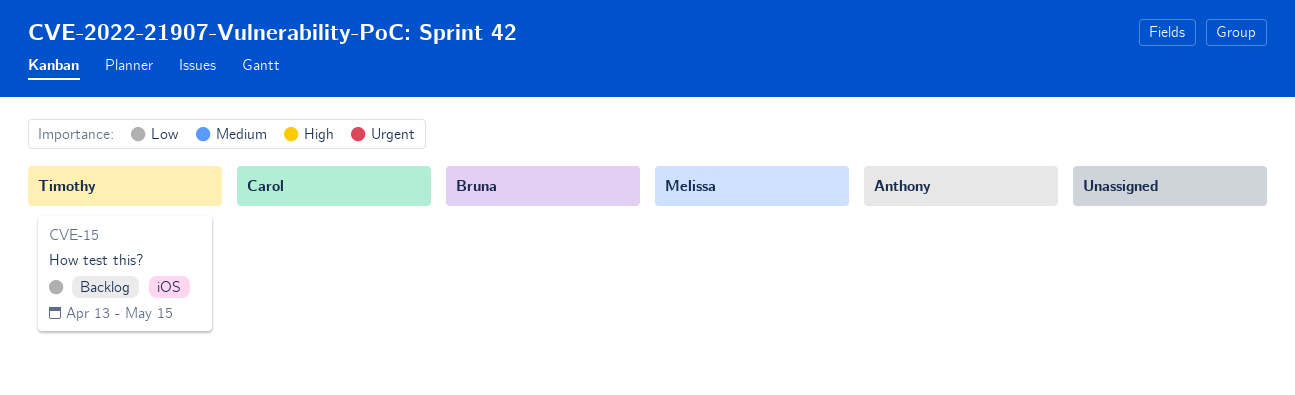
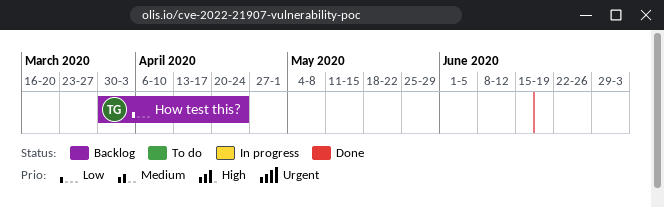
How test this?, start: Apr 13 -> Mar 30
How test this?, due: May 15 -> Apr 24

